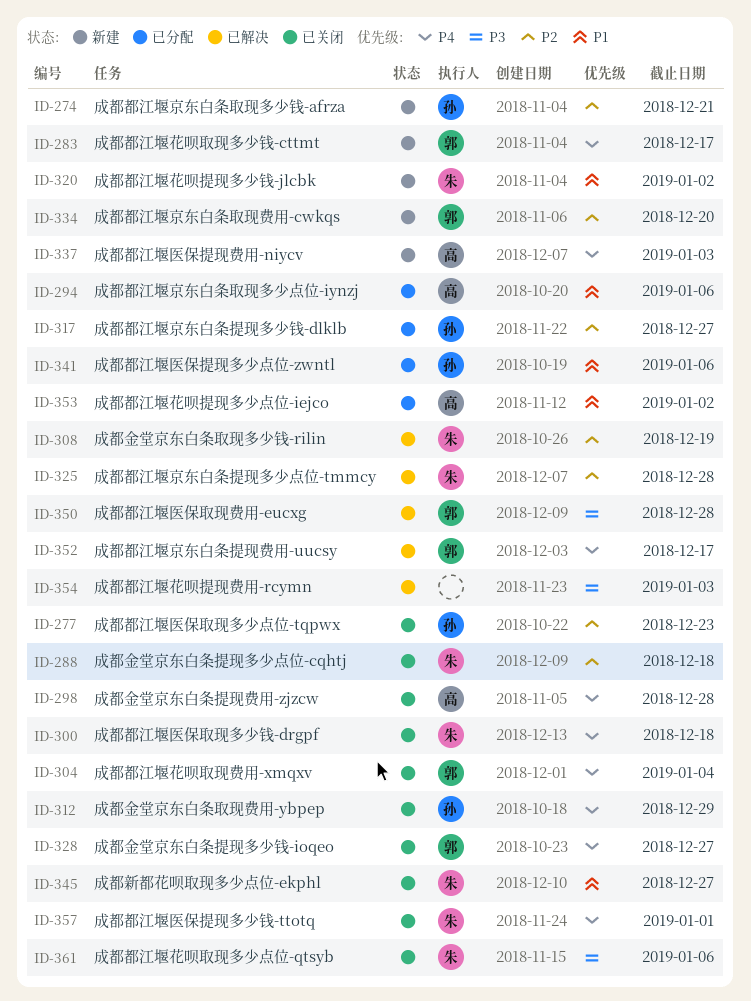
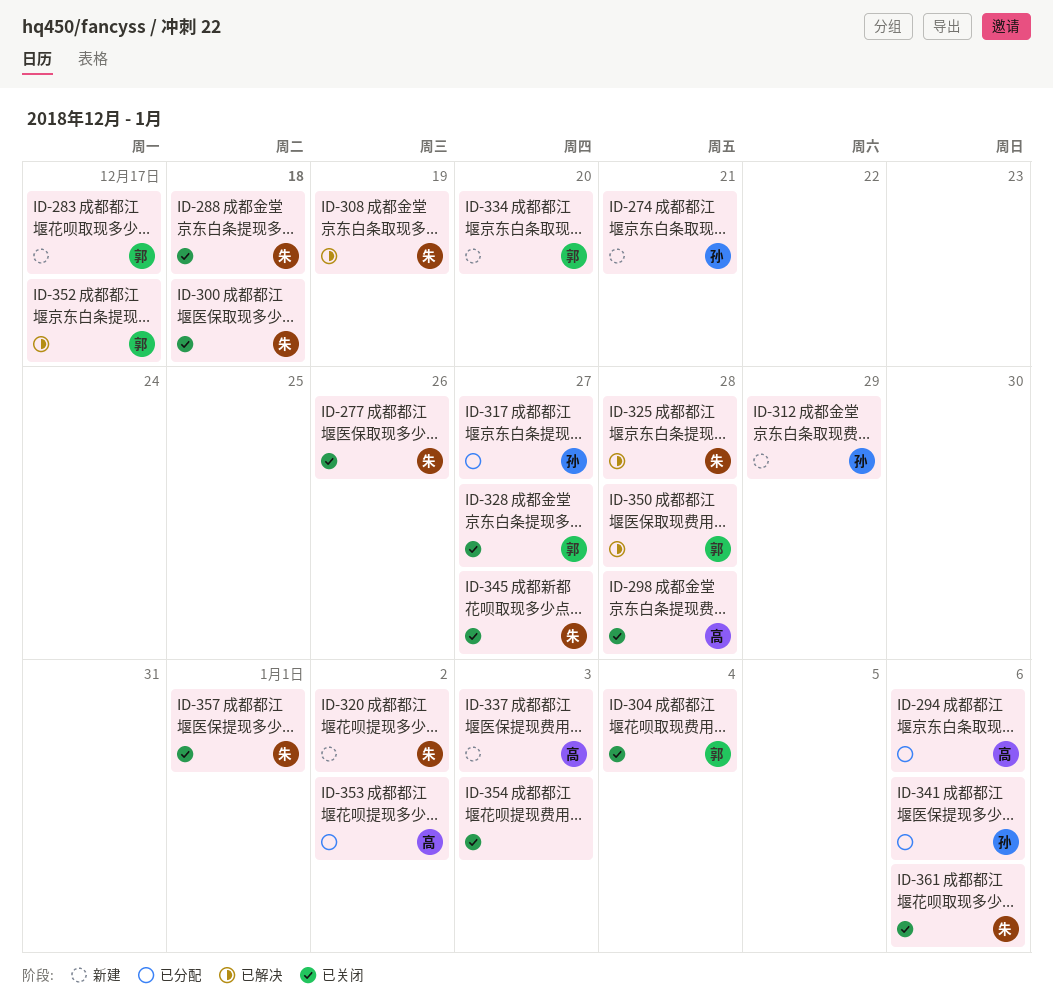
ID-277, owner: 孙 -> 朱
ID-277, due: Dec 23 -> Dec 26
ID-312, status: 已关闭 -> 新建
ID-354, status: 已解决 -> 已关闭

